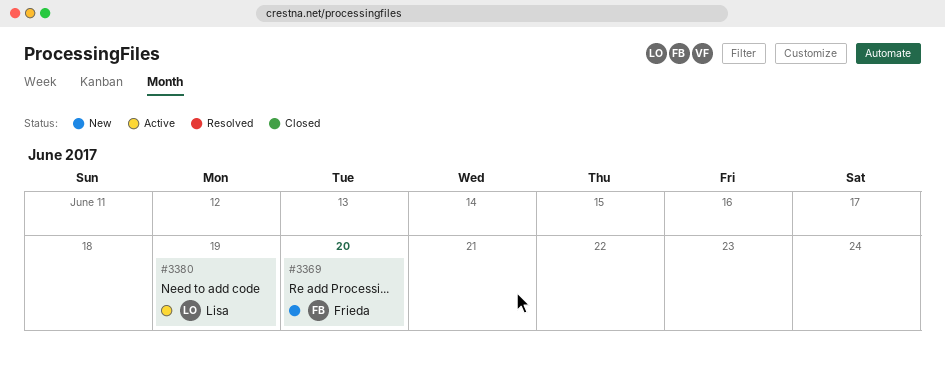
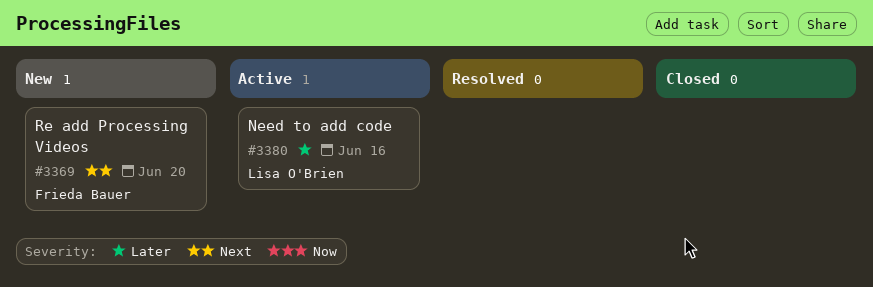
#3380, due: Jun 19 -> Jun 16

